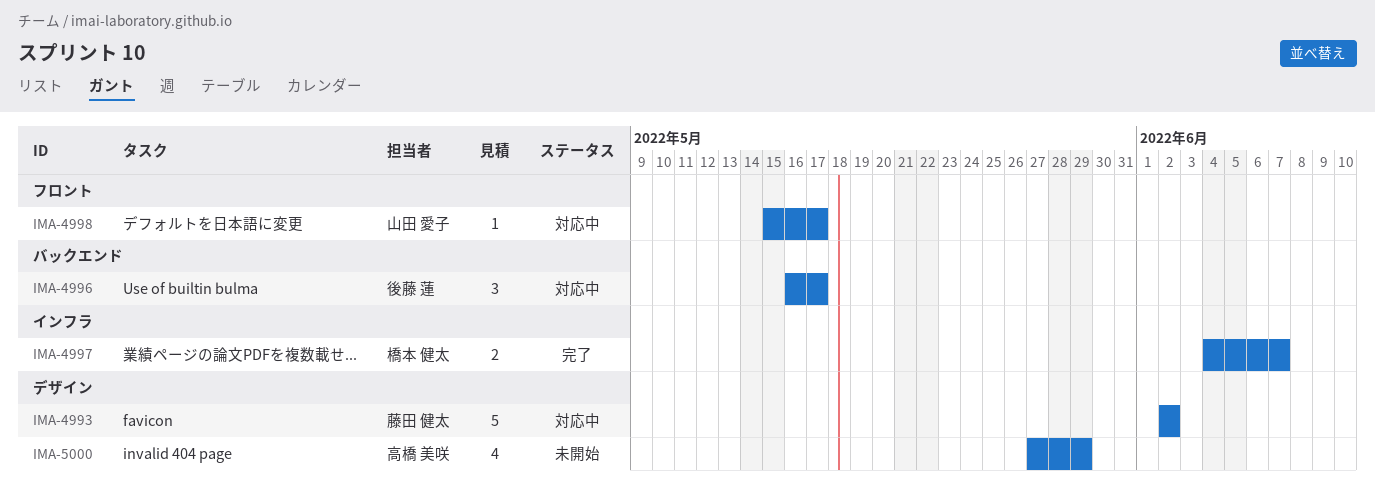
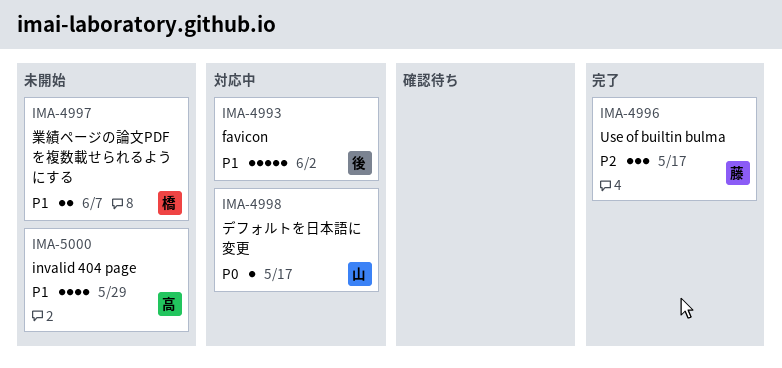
IMA-4993, owner: 藤田 健太 -> 後藤 蓮
IMA-4996, status: 対応中 -> 完了
IMA-4996, owner: 後藤 蓮 -> 藤田 健太
IMA-4997, status: 完了 -> 未開始

